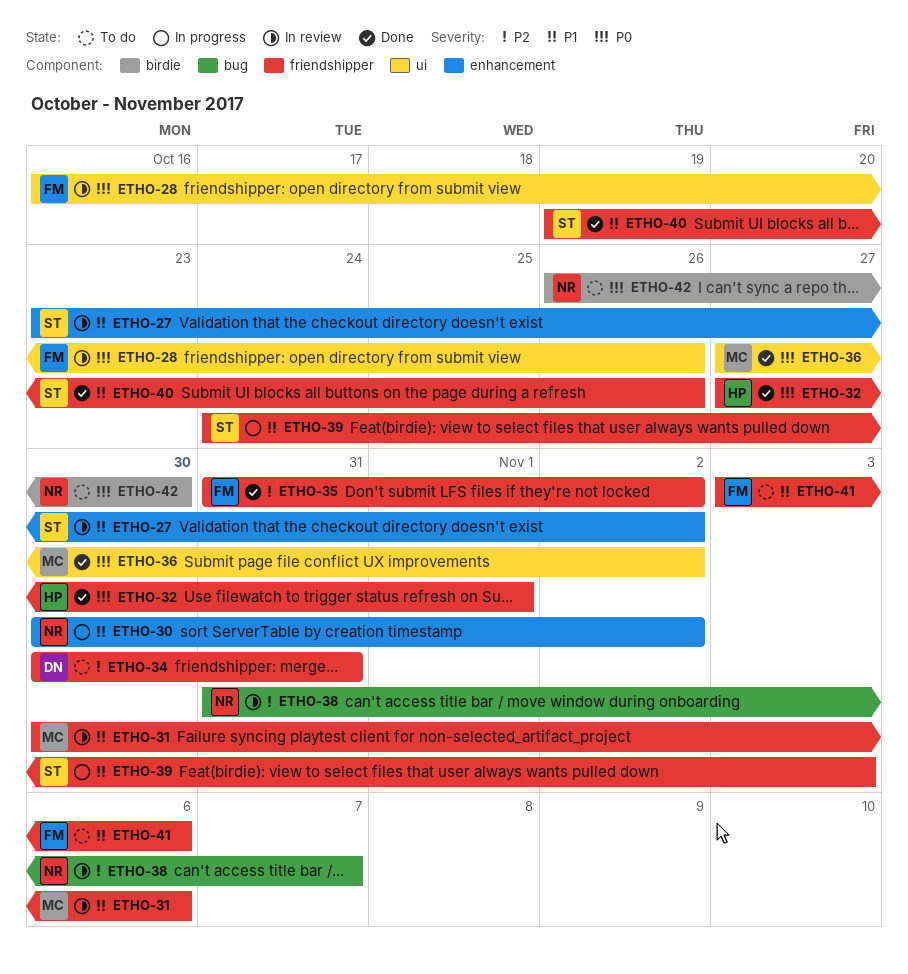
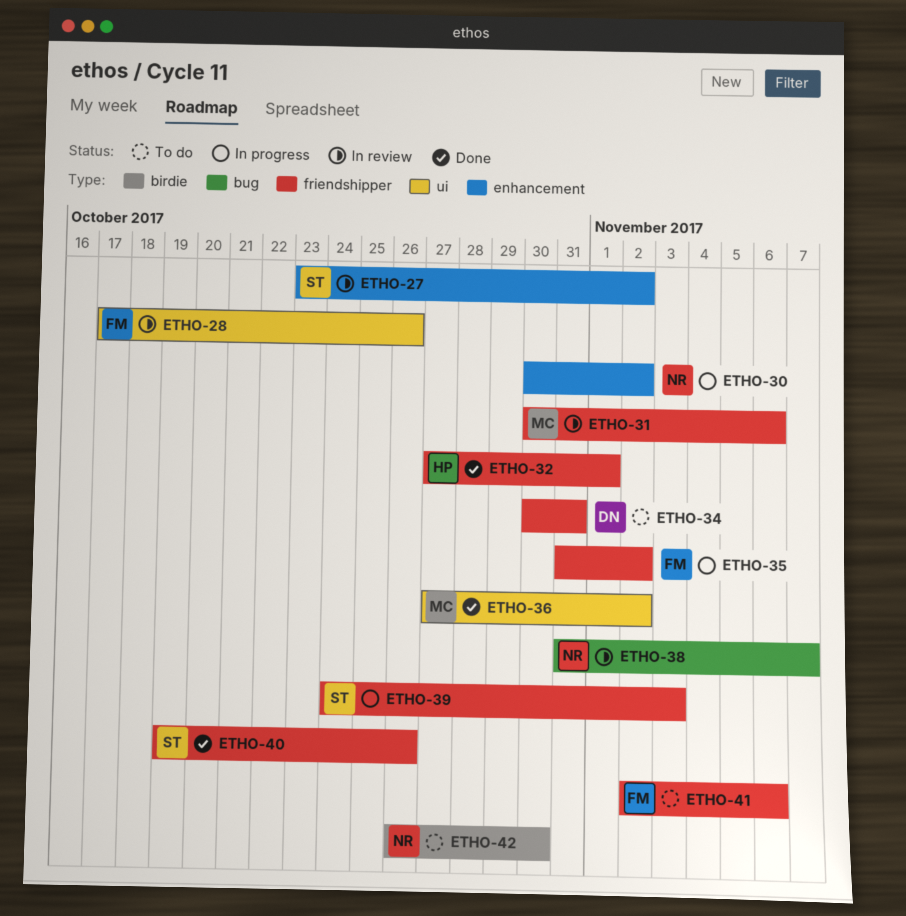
ETHO-28, start: Oct 16 -> Oct 17
ETHO-35, status: Done -> In progress
ETHO-41, start: Nov 3 -> Nov 2

